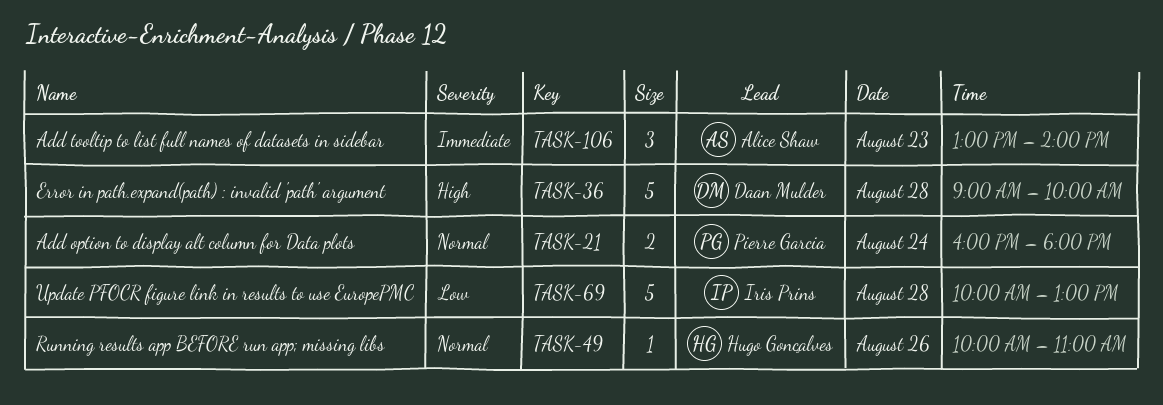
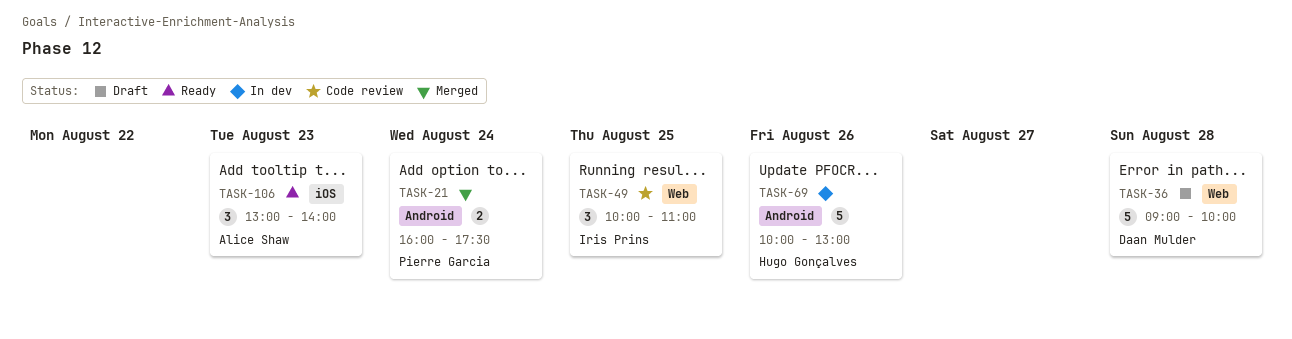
TASK-21, ends: 18:00 -> 17:30
TASK-49, owner: Hugo Gonçalves -> Iris Prins
TASK-49, estimate: 1 -> 3
TASK-49, day: Aug 26 -> Aug 25
TASK-69, owner: Iris Prins -> Hugo Gonçalves
TASK-69, day: Aug 28 -> Aug 26

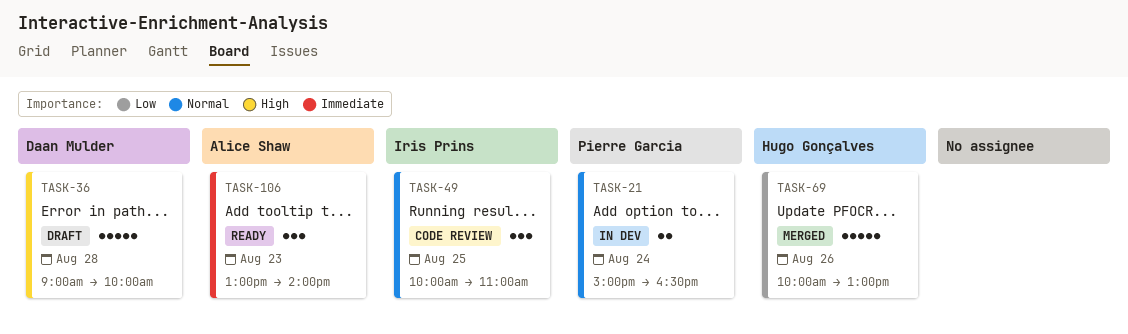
TASK-21, status: Merged -> In dev
TASK-21, begins: 16:00 -> 15:00
TASK-21, ends: 17:30 -> 16:30
TASK-69, status: In dev -> Merged

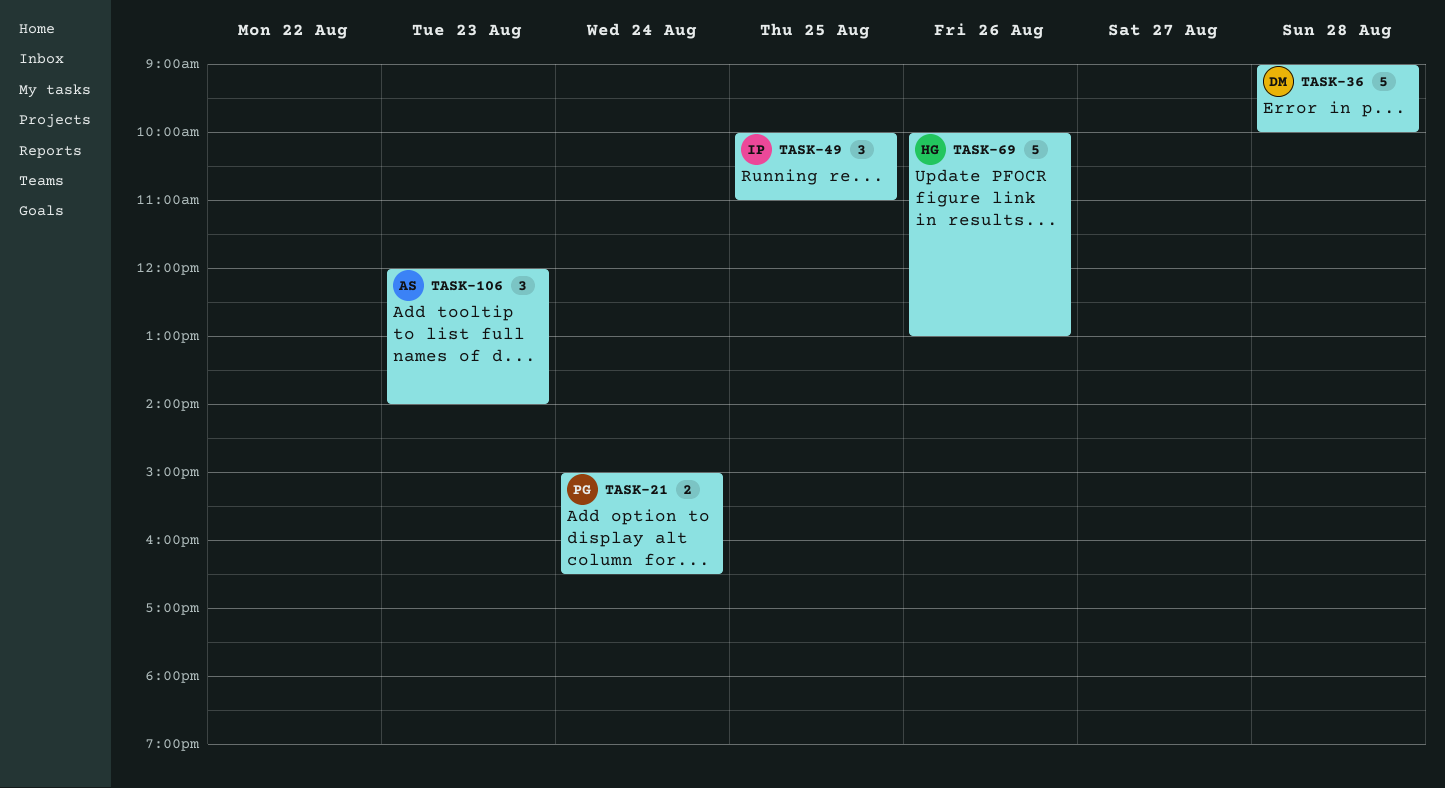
TASK-106, begins: 13:00 -> 12:00

